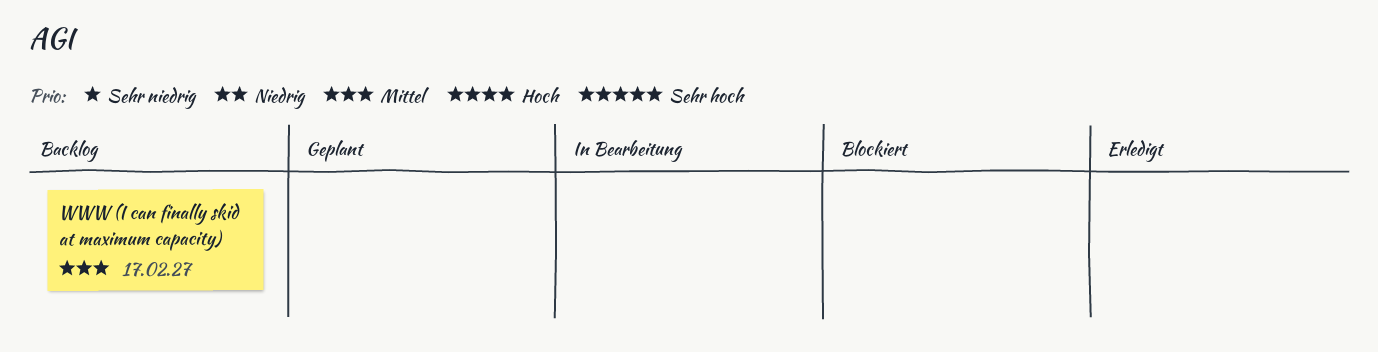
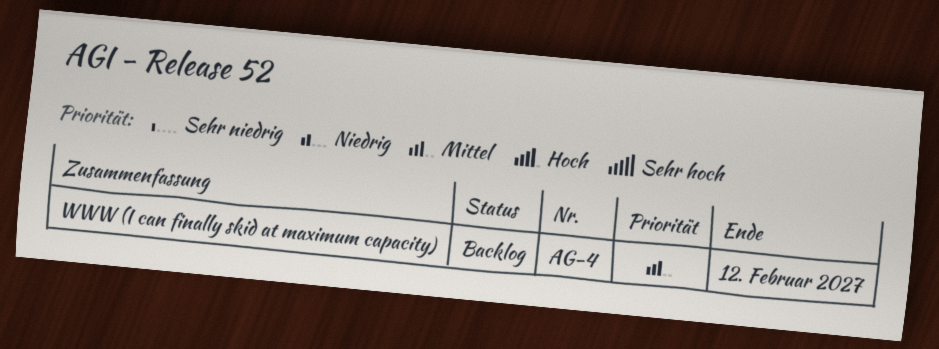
WWW (I can finally skid at maximum capacity), due: Feb 17 -> Feb 12

